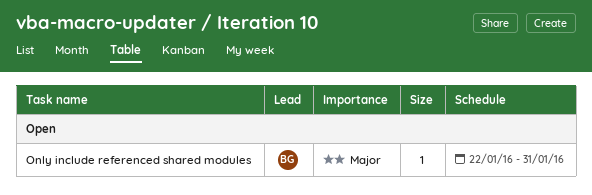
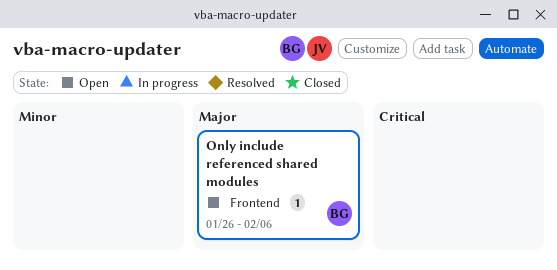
Only include referenced shared modules, start: Jan 22 -> Jan 26
Only include referenced shared modules, due: Jan 31 -> Feb 6

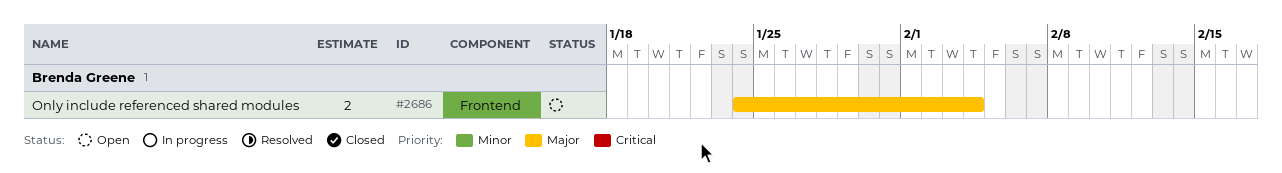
Only include referenced shared modules, estimate: 1 -> 2
Only include referenced shared modules, start: Jan 26 -> Jan 24
Only include referenced shared modules, due: Feb 6 -> Feb 4

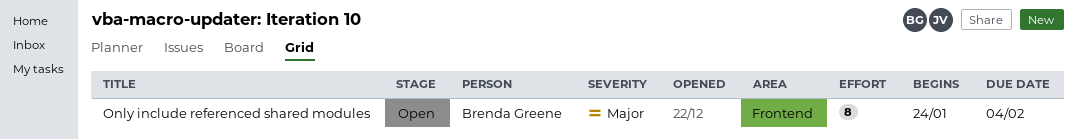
Only include referenced shared modules, estimate: 2 -> 8

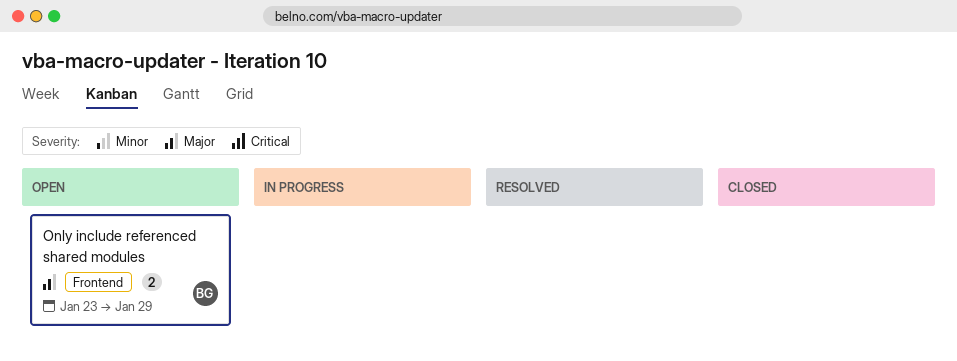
Only include referenced shared modules, estimate: 8 -> 2
Only include referenced shared modules, start: Jan 24 -> Jan 23
Only include referenced shared modules, due: Feb 4 -> Jan 29

